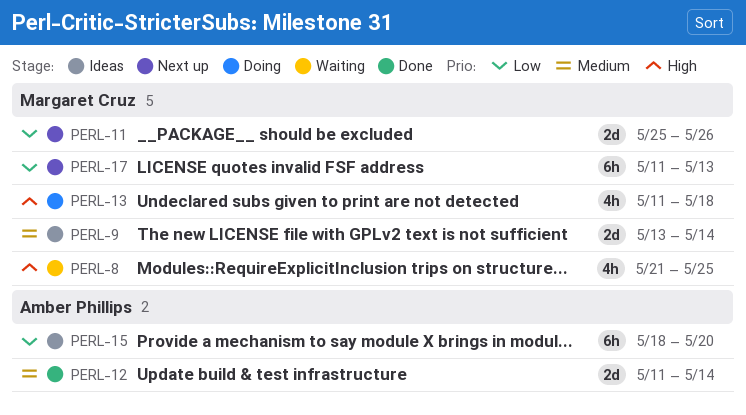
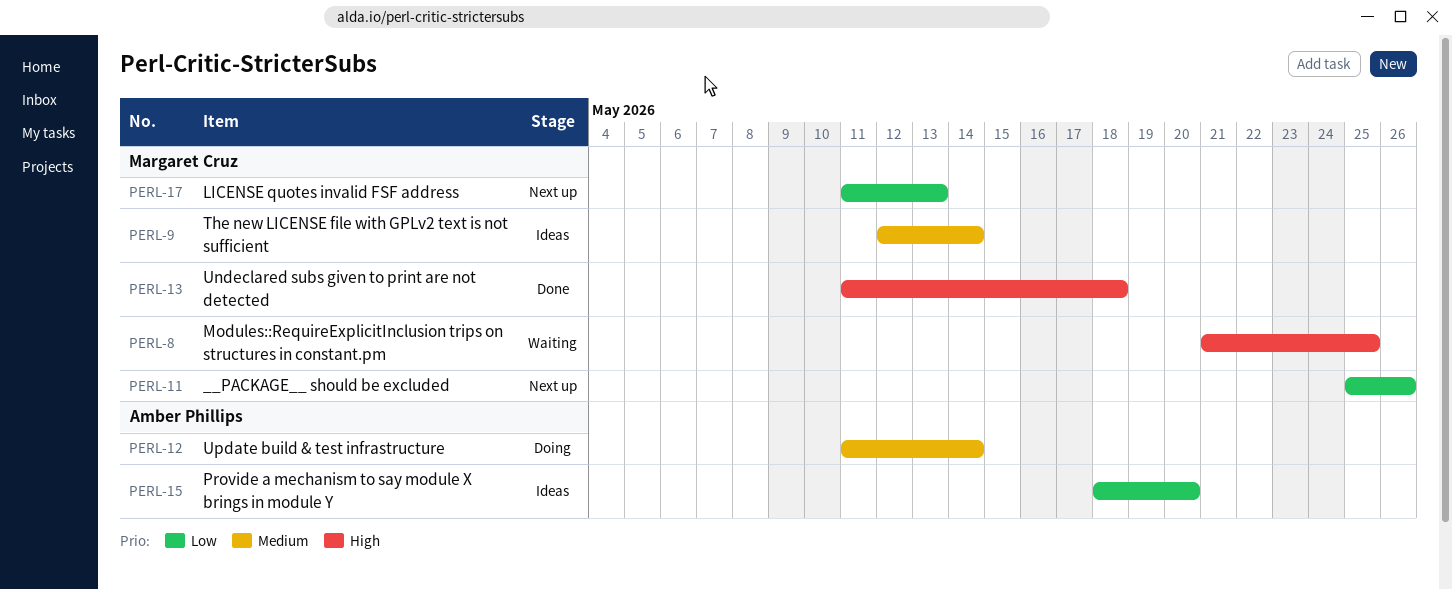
PERL-9, start: May 13 -> May 12
PERL-12, status: Done -> Doing
PERL-13, status: Doing -> Done

